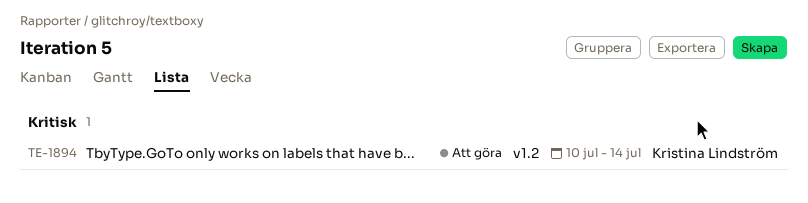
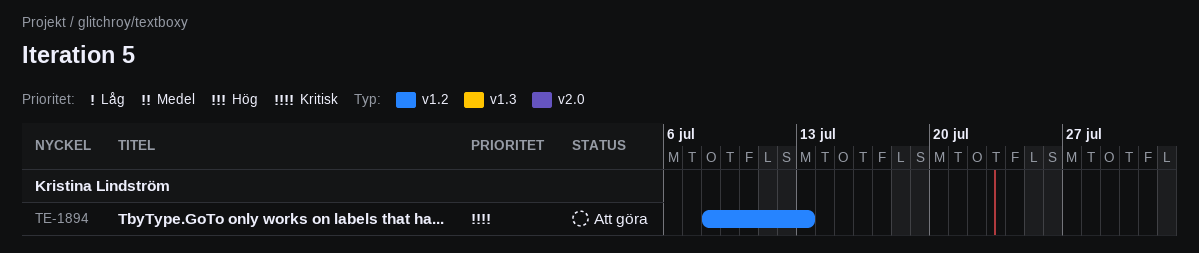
TE-1894, start: Jul 10 -> Jul 8
TE-1894, due: Jul 14 -> Jul 13

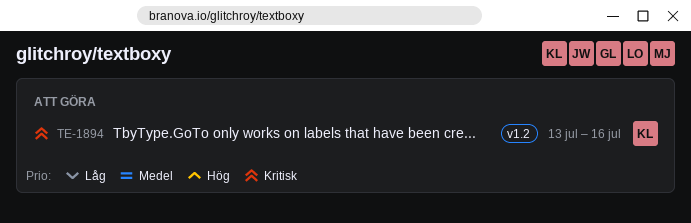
TE-1894, start: Jul 8 -> Jul 13
TE-1894, due: Jul 13 -> Jul 16

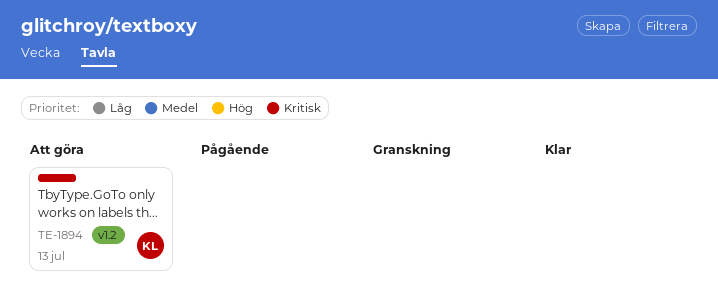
TE-1894, due: Jul 16 -> Jul 13

